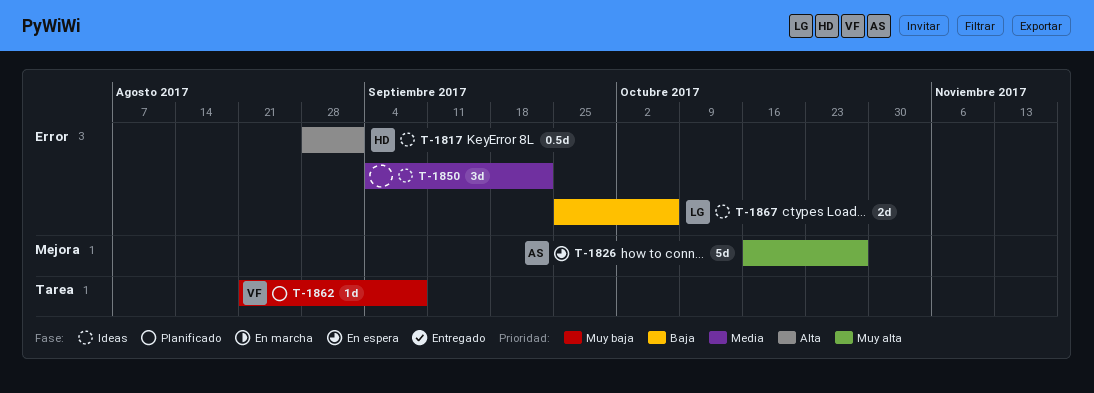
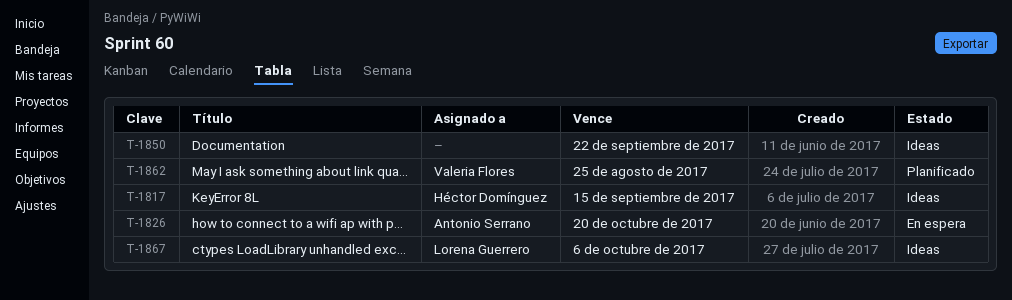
T-1817, due: Sep 1 -> Sep 15
T-1826, due: Oct 27 -> Oct 20
T-1862, due: Sep 8 -> Aug 25

